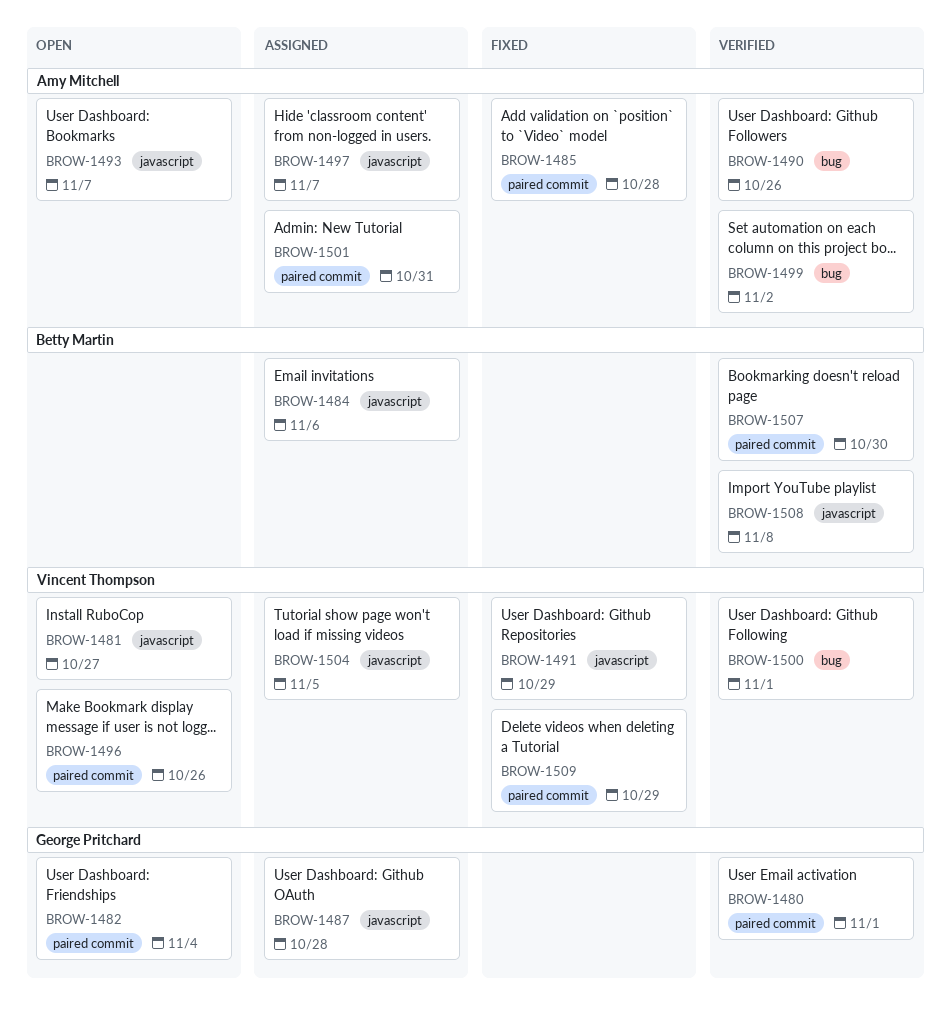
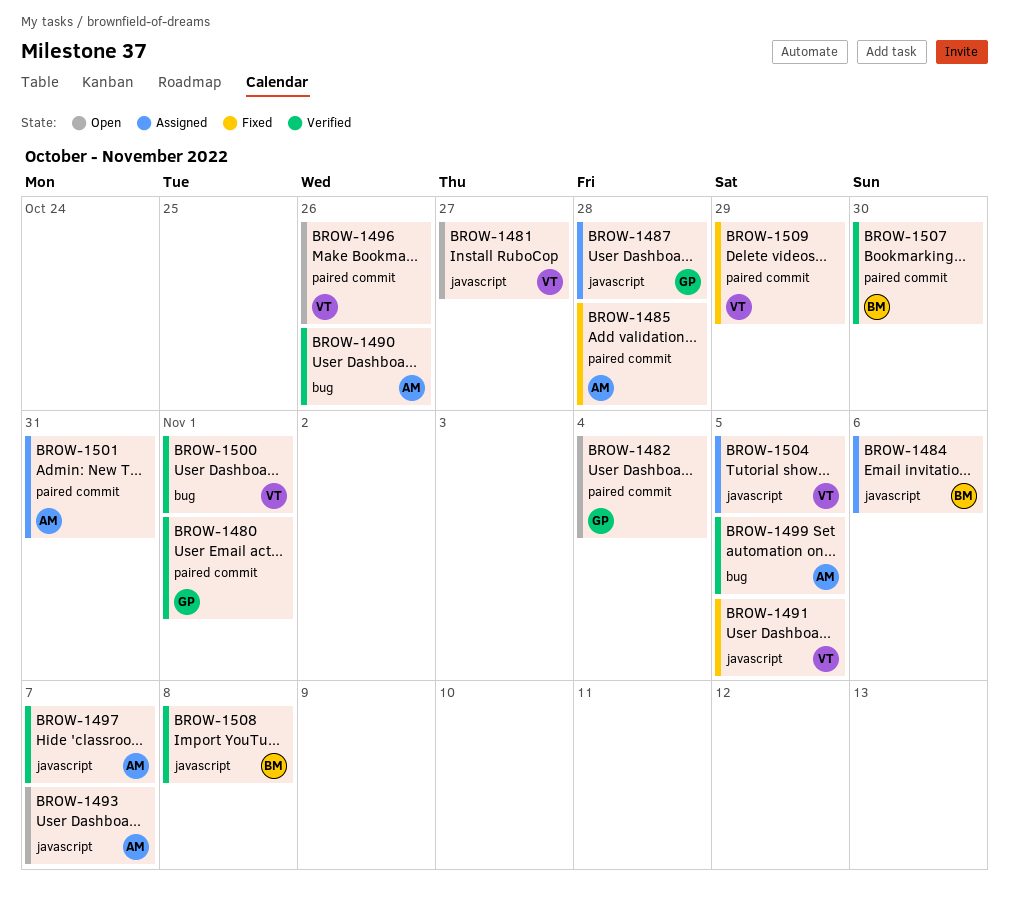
BROW-1491, due: Oct 29 -> Nov 5
BROW-1497, status: Assigned -> Verified
BROW-1499, due: Nov 2 -> Nov 5

